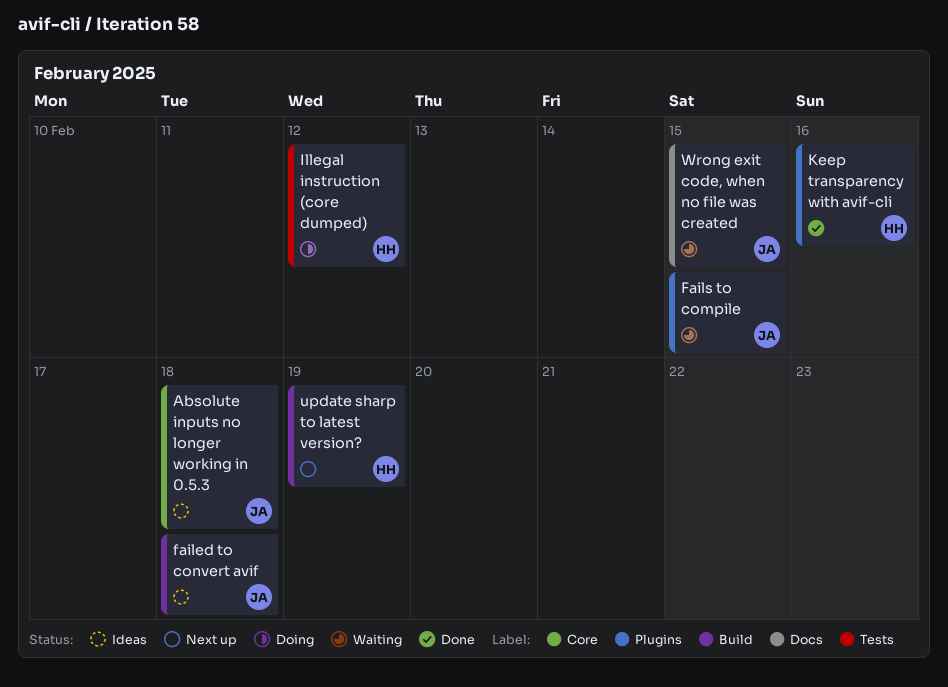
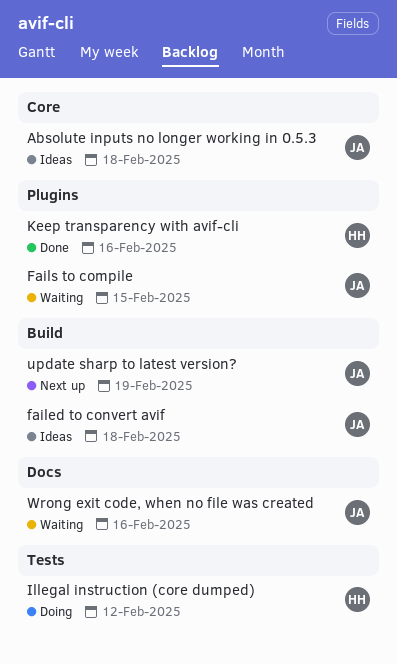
update sharp to latest version?, owner: HH -> JA
Wrong exit code, when no file was created, due: Feb 15 -> Feb 16

